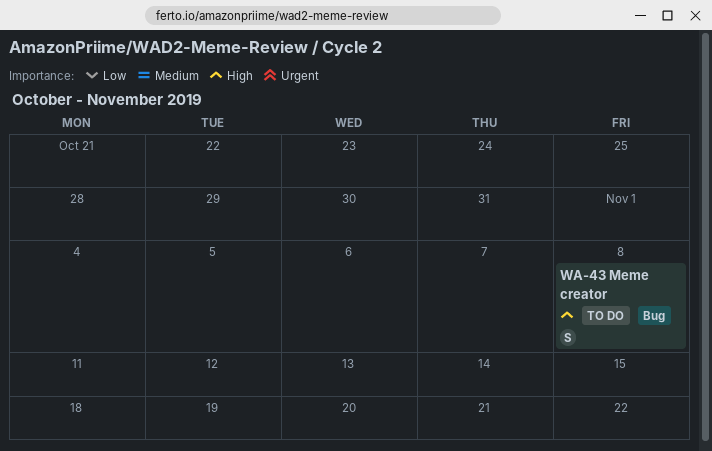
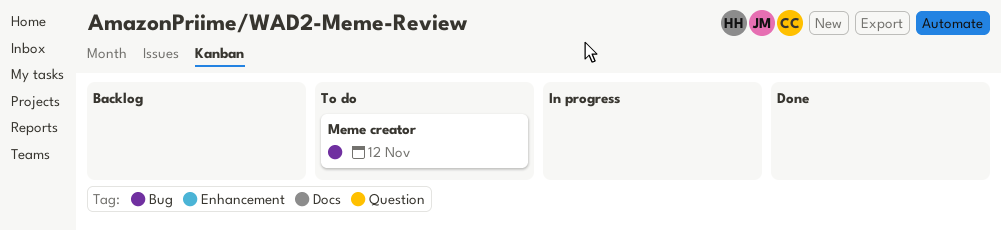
Meme creator, due: Nov 8 -> Nov 12

